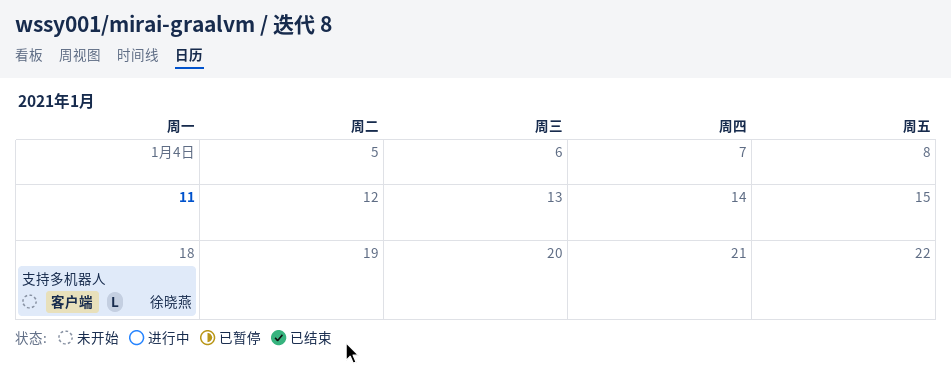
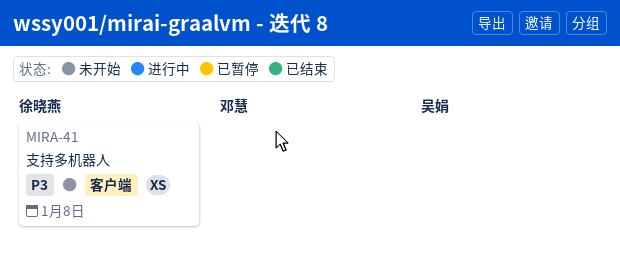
支持多机器人, estimate: L -> XS
支持多机器人, due: Jan 18 -> Jan 8

